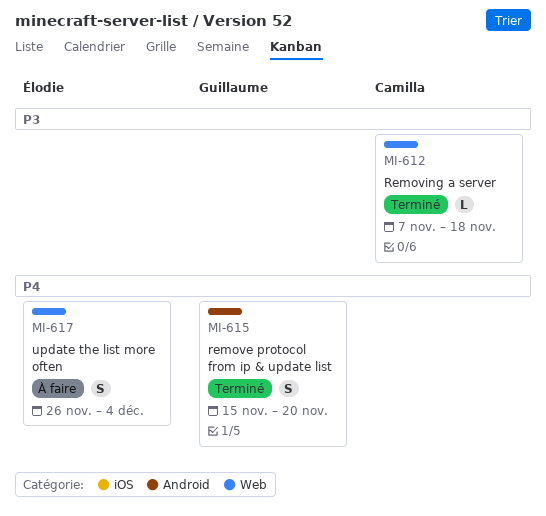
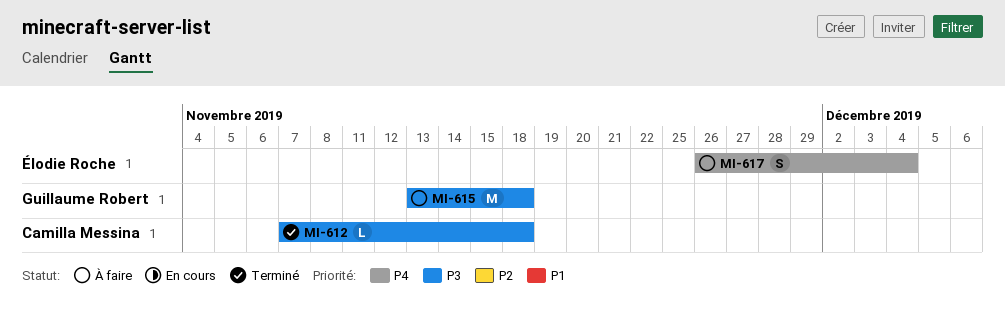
MI-615, status: Terminé -> À faire
MI-615, priority: P4 -> P3
MI-615, estimate: S -> M
MI-615, start: Nov 15 -> Nov 13
MI-615, due: Nov 20 -> Nov 18

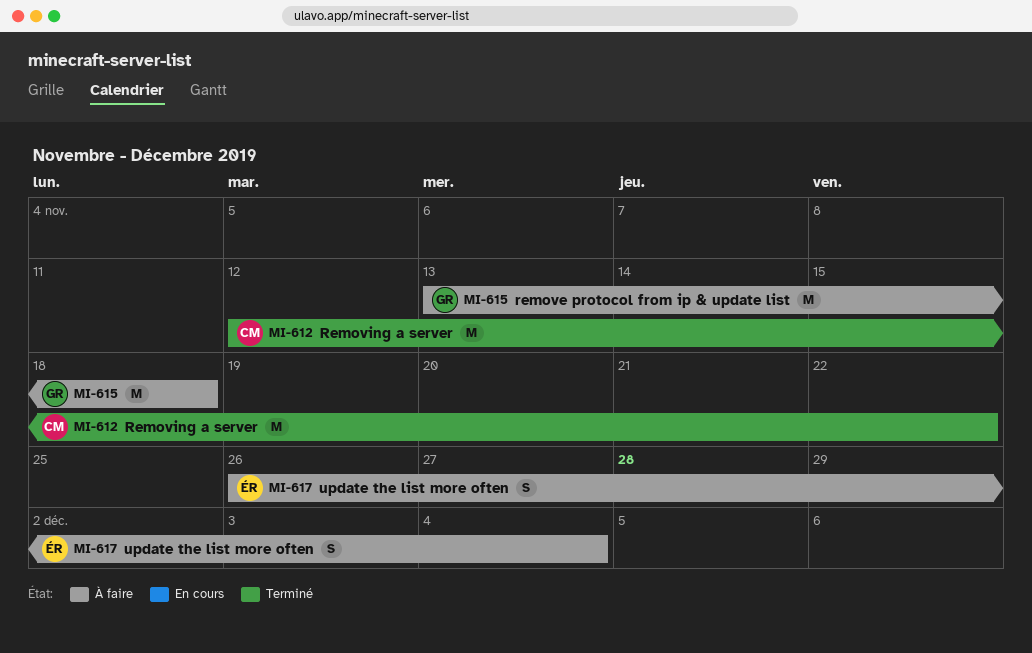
MI-612, estimate: L -> M
MI-612, start: Nov 7 -> Nov 12
MI-612, due: Nov 18 -> Nov 22

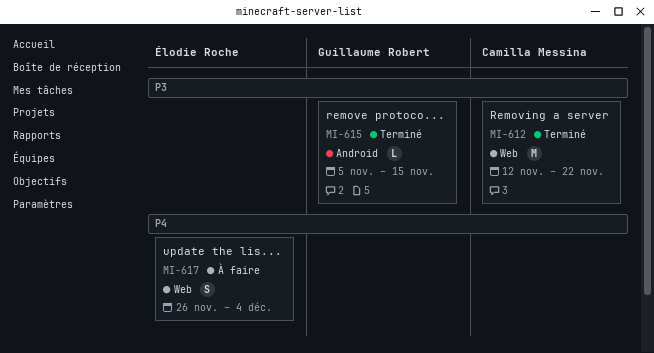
MI-615, status: À faire -> Terminé
MI-615, estimate: M -> L
MI-615, start: Nov 13 -> Nov 5
MI-615, due: Nov 18 -> Nov 15

